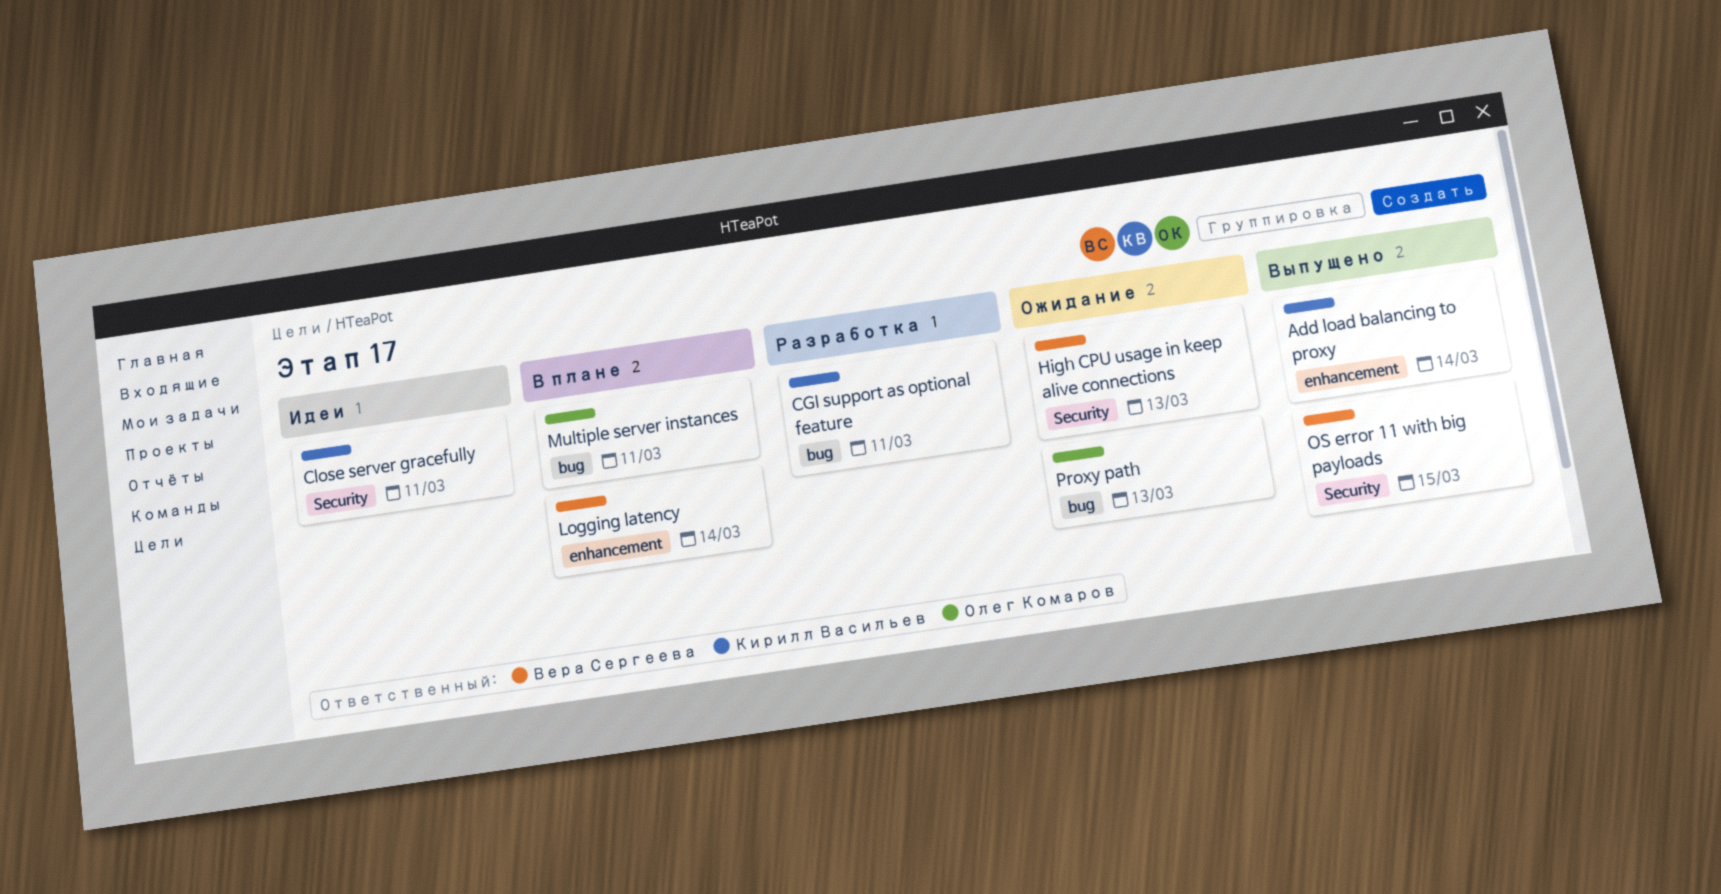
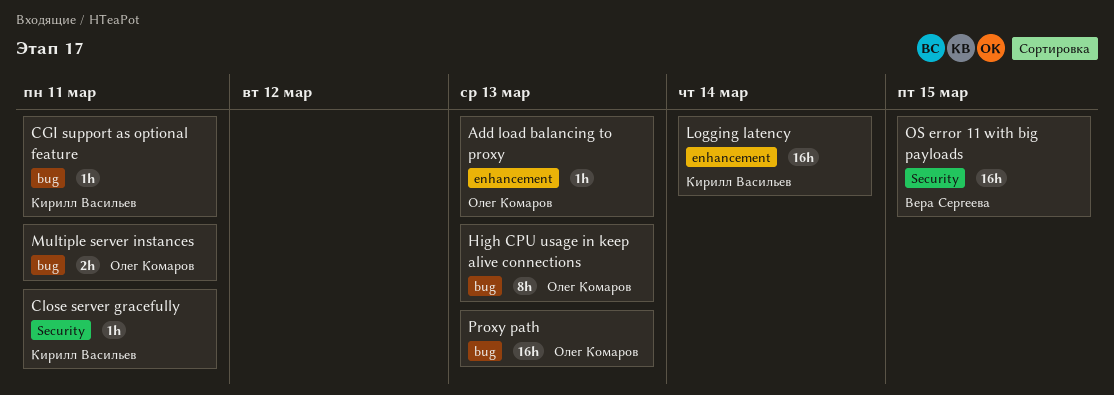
Add load balancing to proxy, owner: Кирилл Васильев -> Олег Комаров
Add load balancing to proxy, due: Mar 14 -> Mar 13
High CPU usage in keep alive connections, owner: Вера Сергеева -> Олег Комаров
High CPU usage in keep alive connections, label: Security -> bug
Logging latency, owner: Вера Сергеева -> Кирилл Васильев

